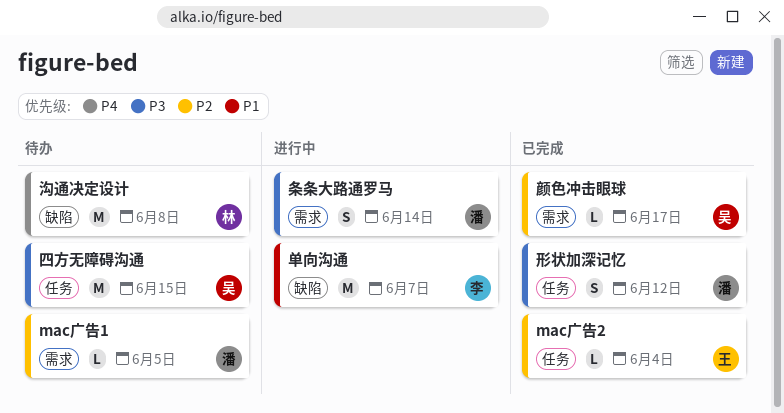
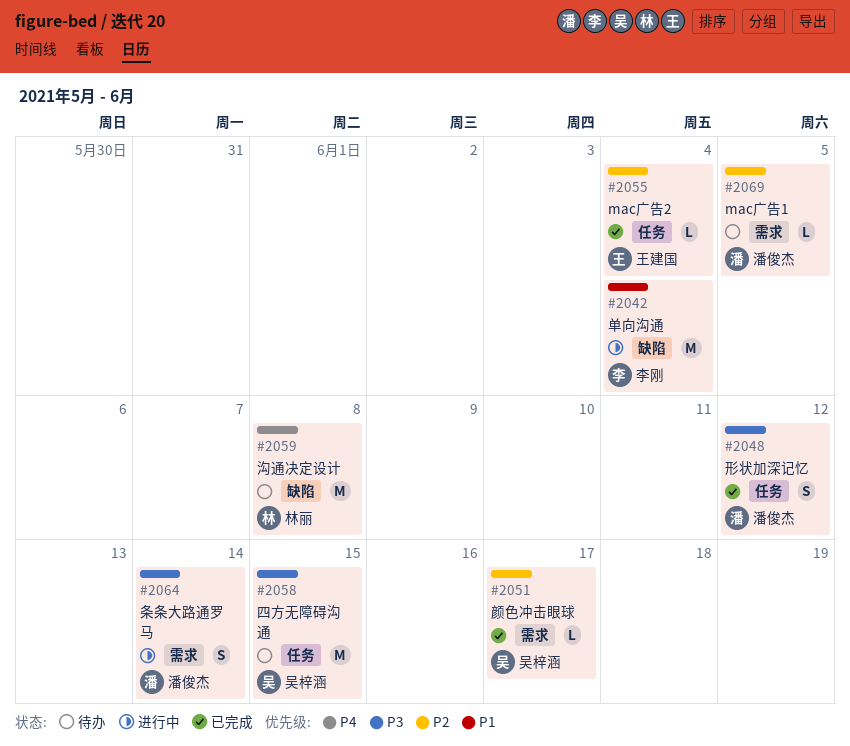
单向沟通, due: Jun 7 -> Jun 4

